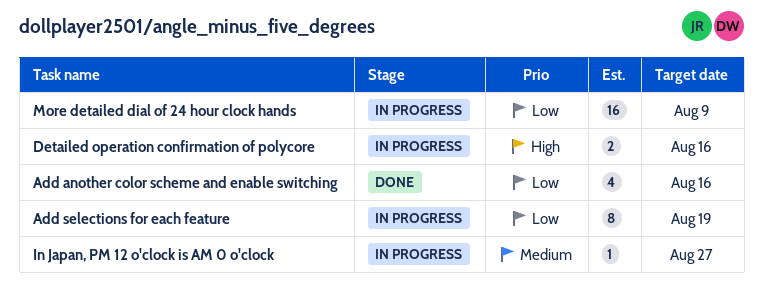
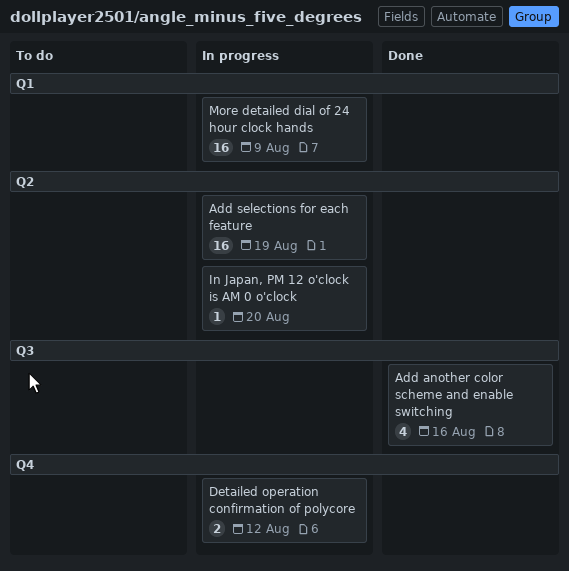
Add selections for each feature, estimate: 8 -> 16
Detailed operation confirmation of polycore, due: Aug 16 -> Aug 12
In Japan, PM 12 o'clock is AM 0 o'clock, due: Aug 27 -> Aug 20

